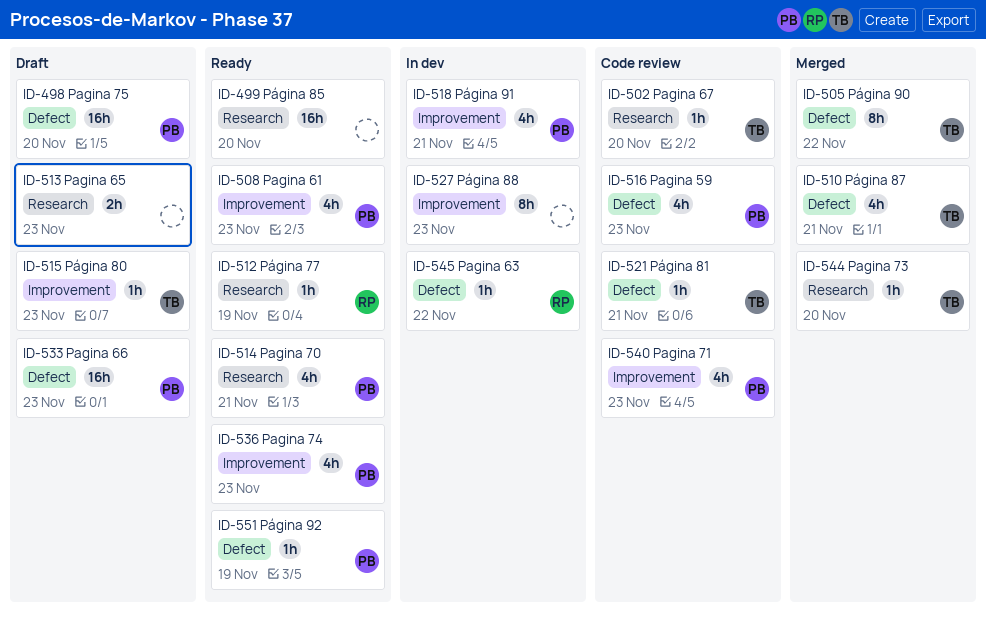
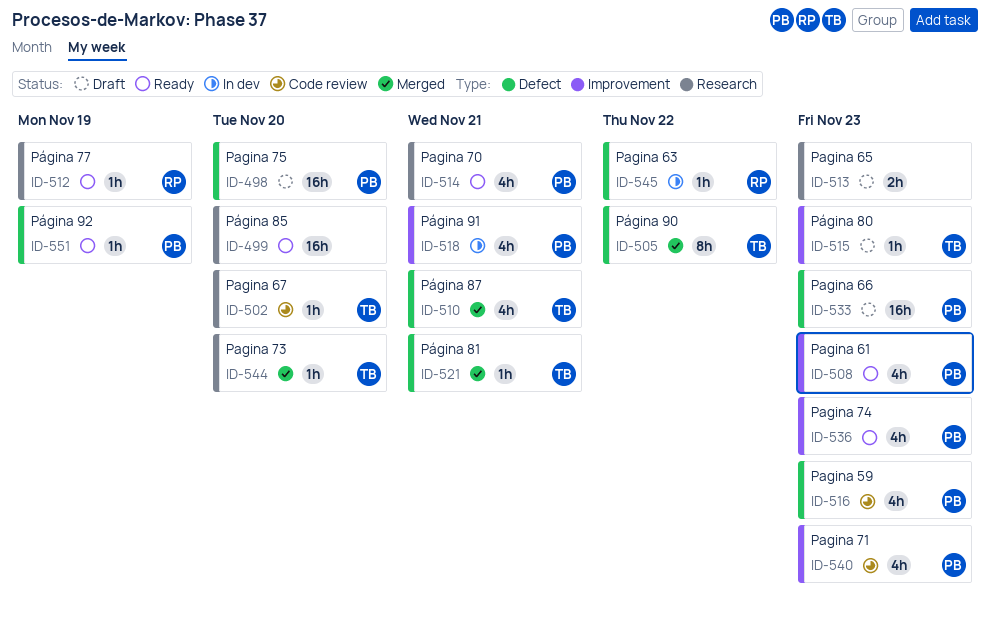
ID-521, status: Code review -> Merged
ID-527: present -> none

